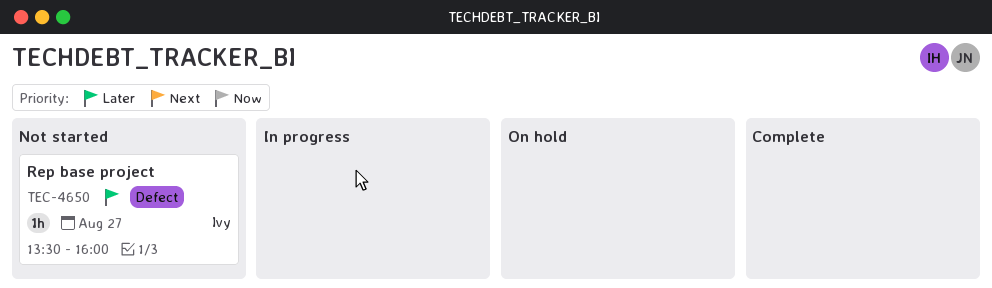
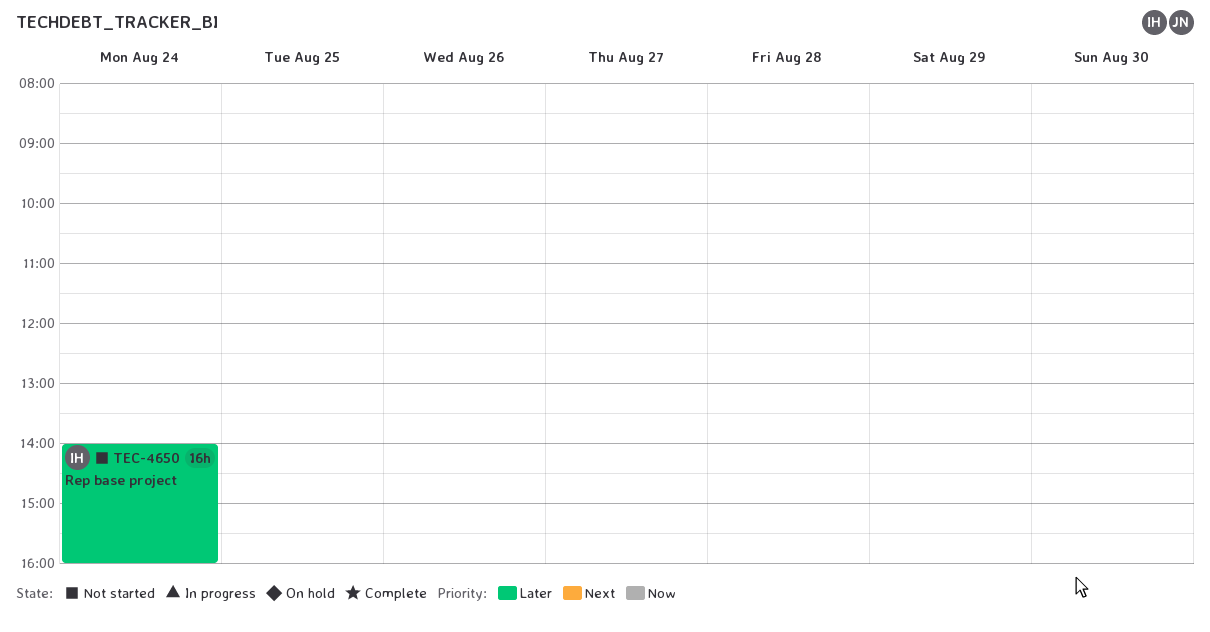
TEC-4650, estimate: 1h -> 16h
TEC-4650, day: Aug 27 -> Aug 24
TEC-4650, begins: 13:30 -> 14:00

